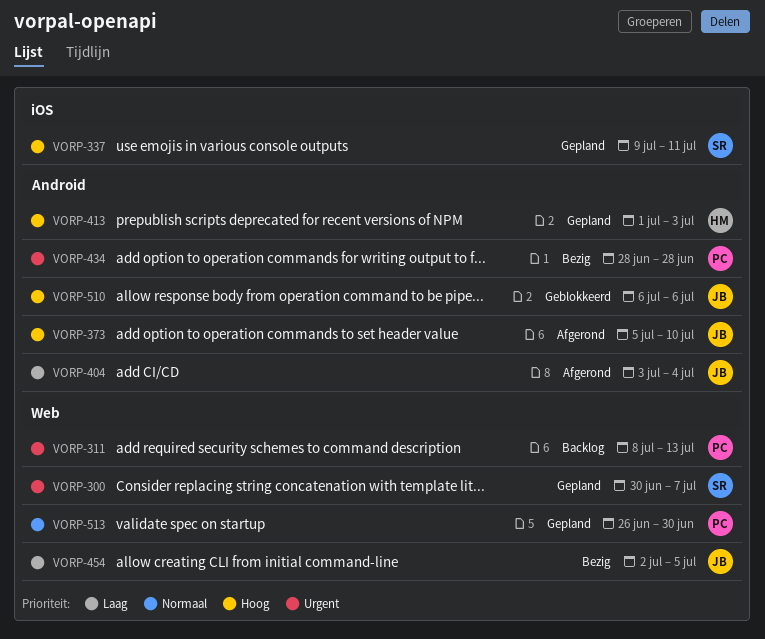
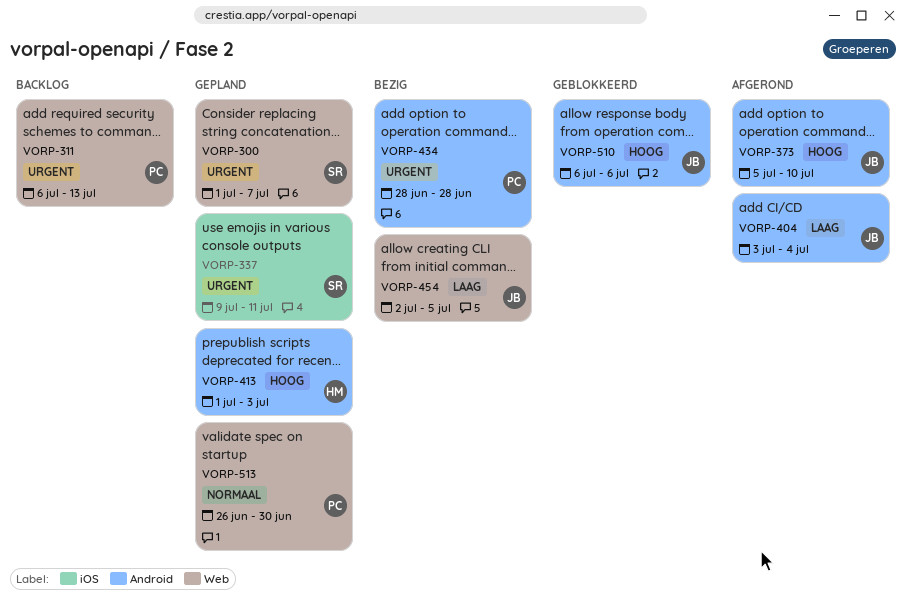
VORP-300, start: Jun 30 -> Jul 1
VORP-311, start: Jul 8 -> Jul 6
VORP-337, priority: Hoog -> Urgent

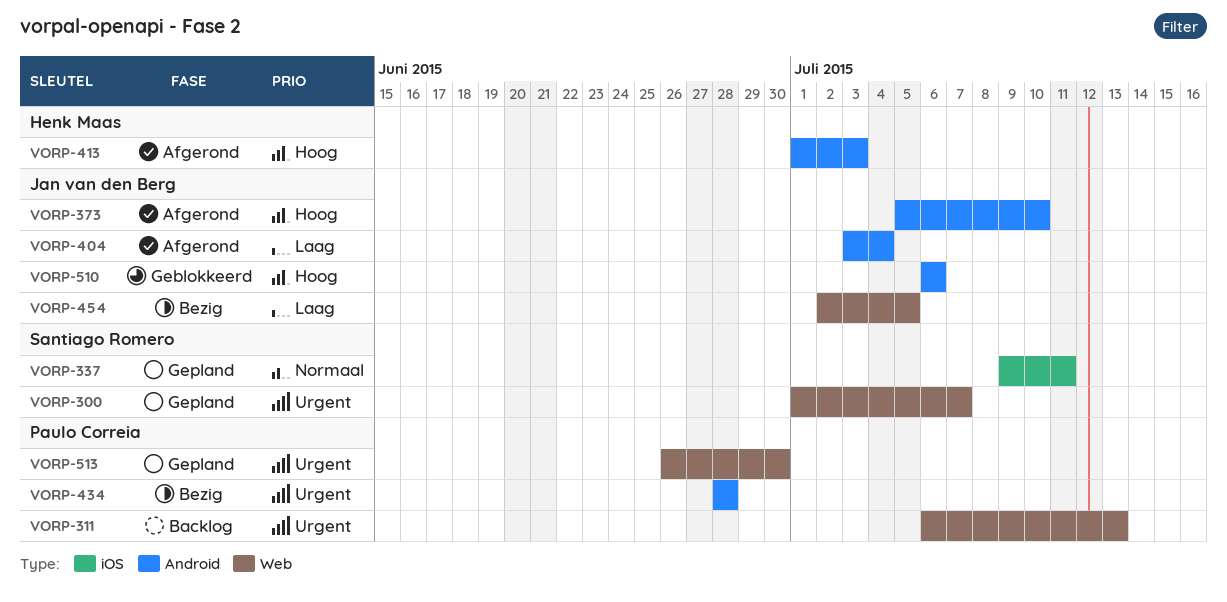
VORP-337, priority: Urgent -> Normaal
VORP-413, status: Gepland -> Afgerond
VORP-513, priority: Normaal -> Urgent

